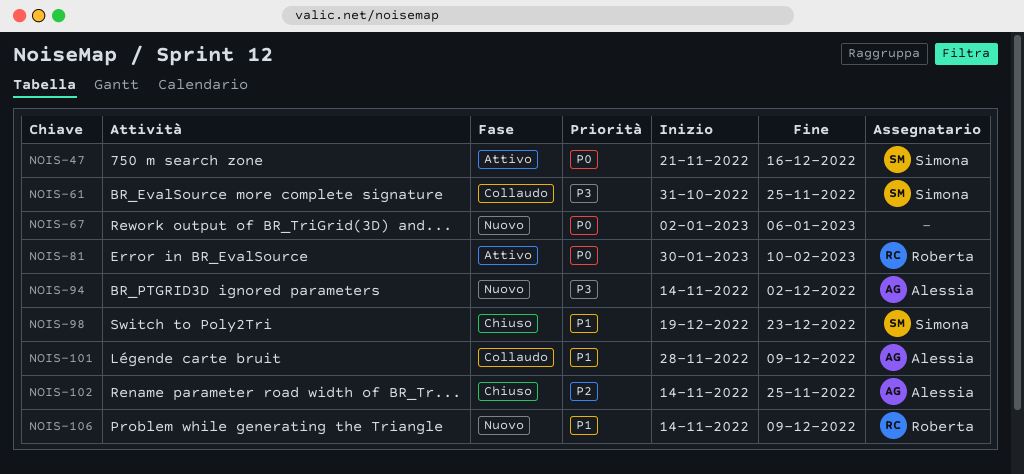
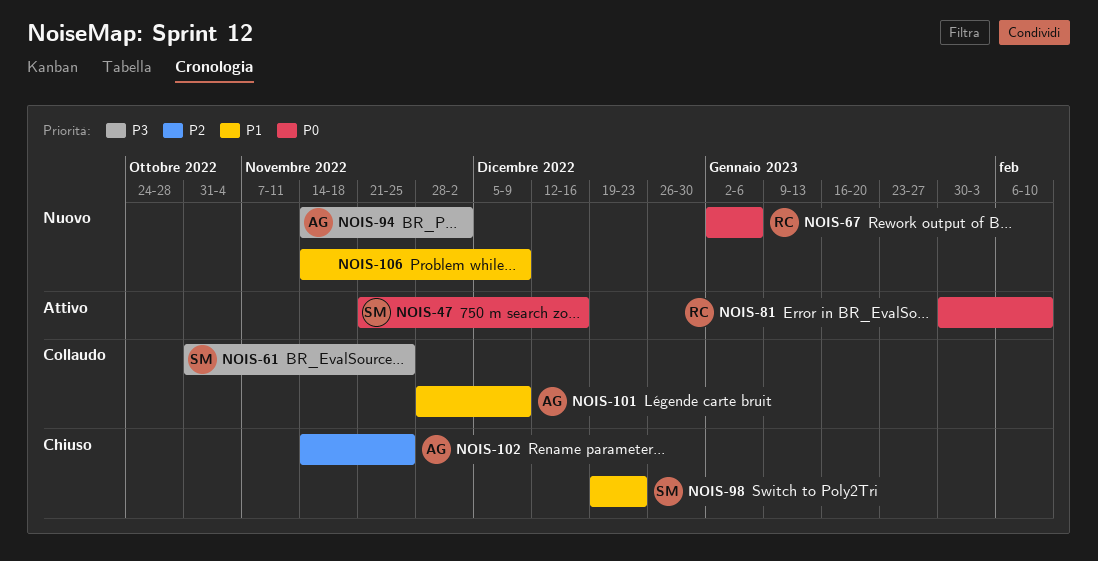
NOIS-67, owner: none -> Roberta
NOIS-106, owner: Roberta -> none

